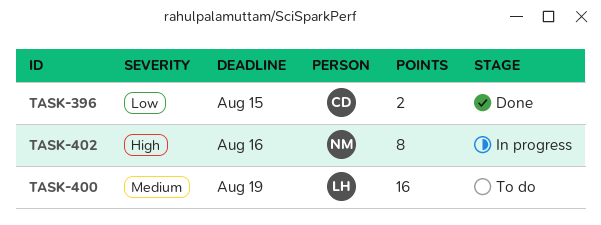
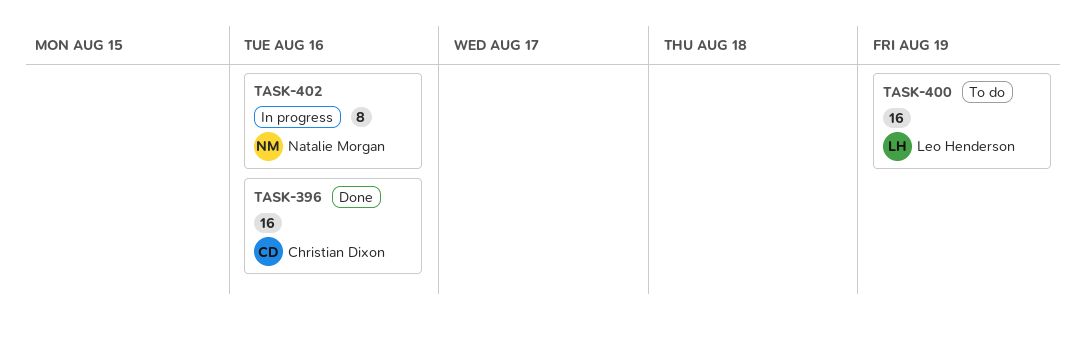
TASK-396, estimate: 2 -> 16
TASK-396, due: Aug 15 -> Aug 16

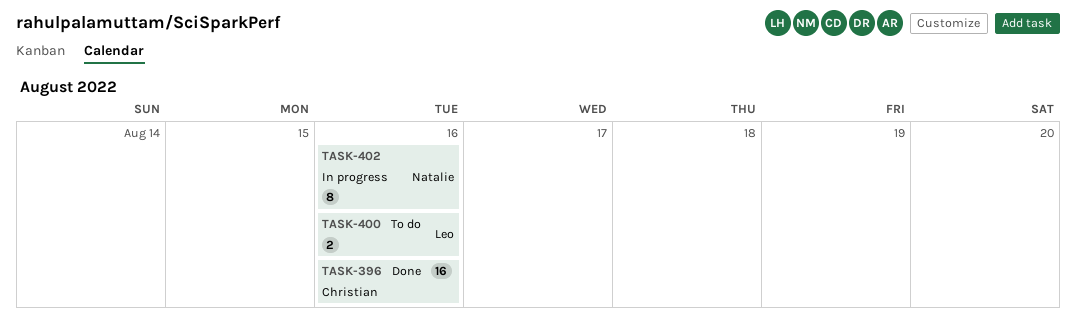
TASK-400, estimate: 16 -> 2
TASK-400, due: Aug 19 -> Aug 16

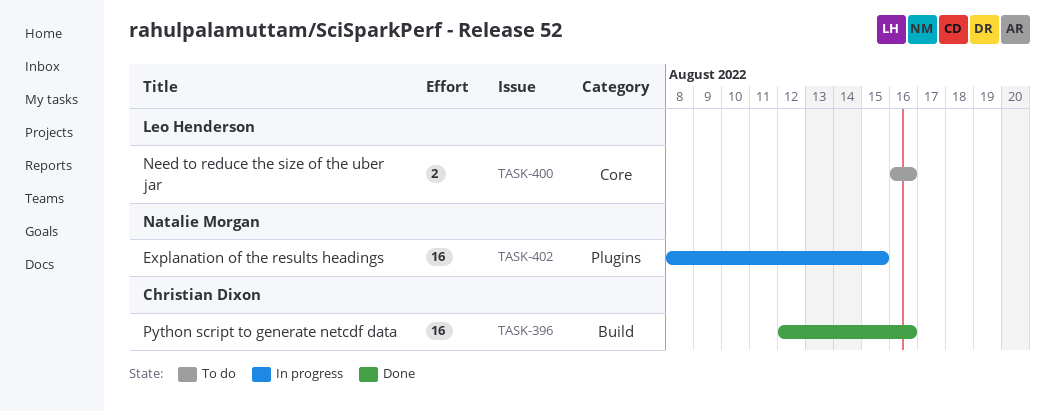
TASK-402, estimate: 8 -> 16
TASK-402, due: Aug 16 -> Aug 15

